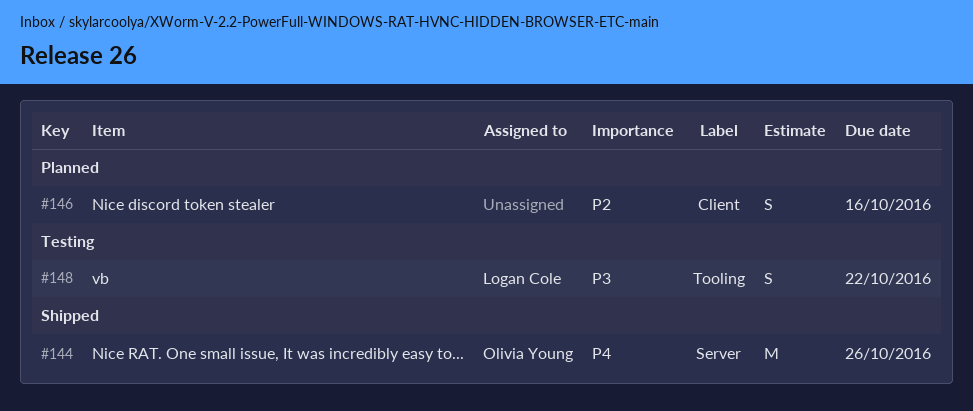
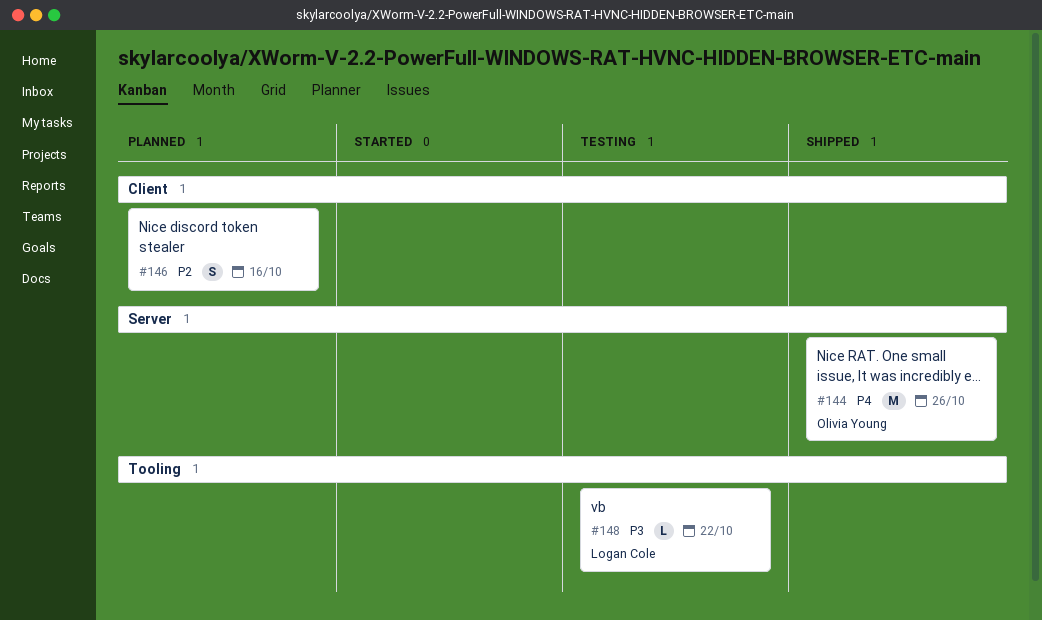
#148, estimate: S -> L

